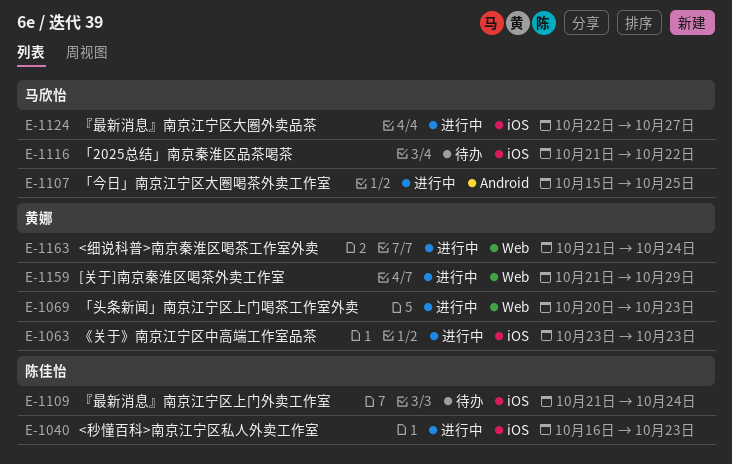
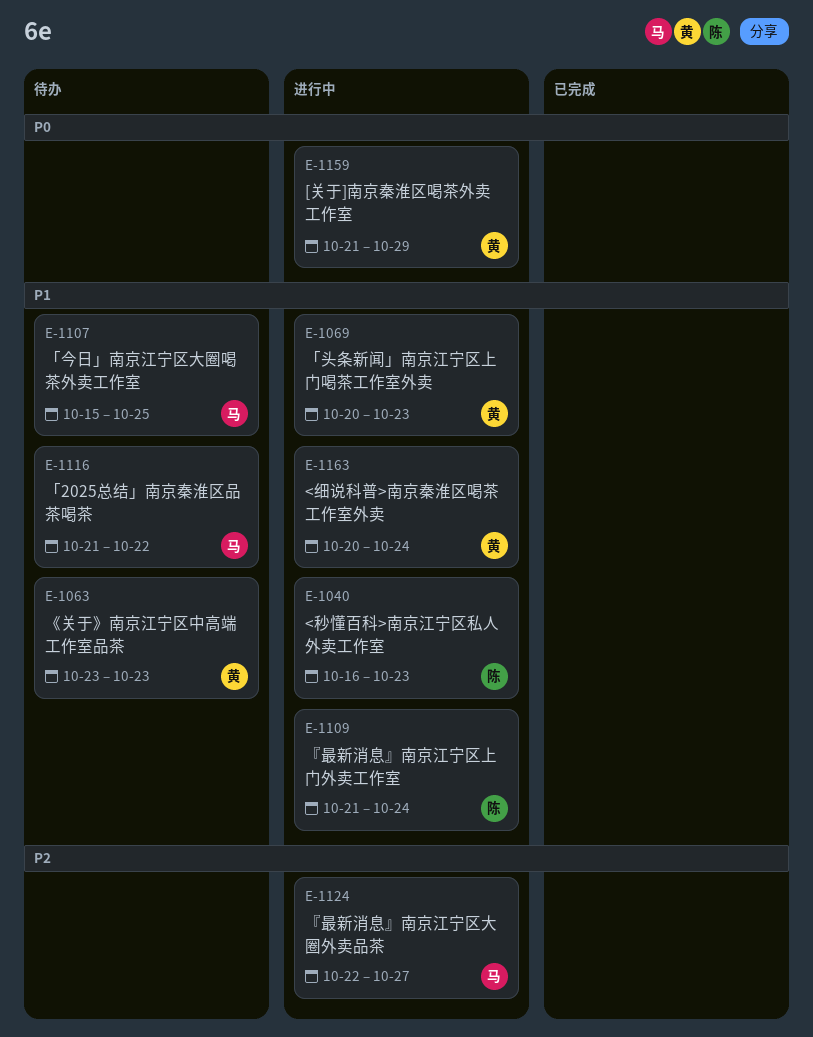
E-1063, status: 进行中 -> 待办
E-1107, status: 进行中 -> 待办
E-1109, status: 待办 -> 进行中
E-1163, start: Oct 21 -> Oct 20

